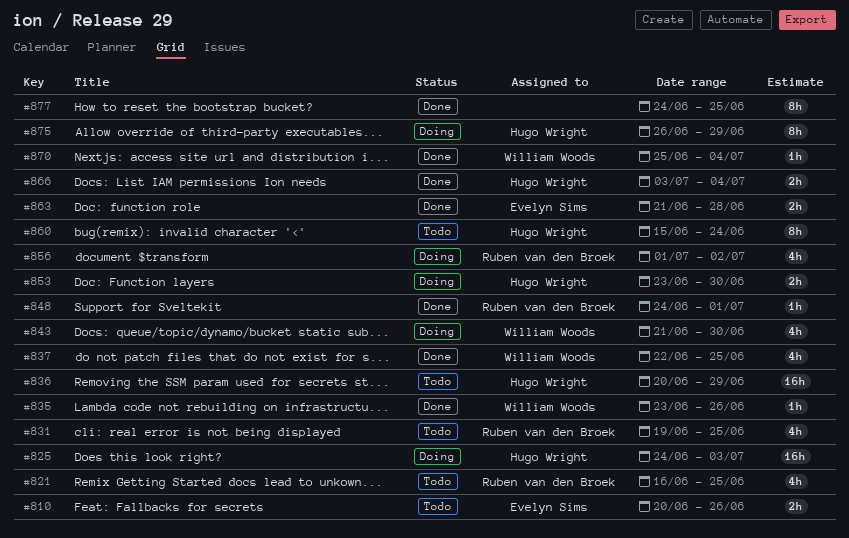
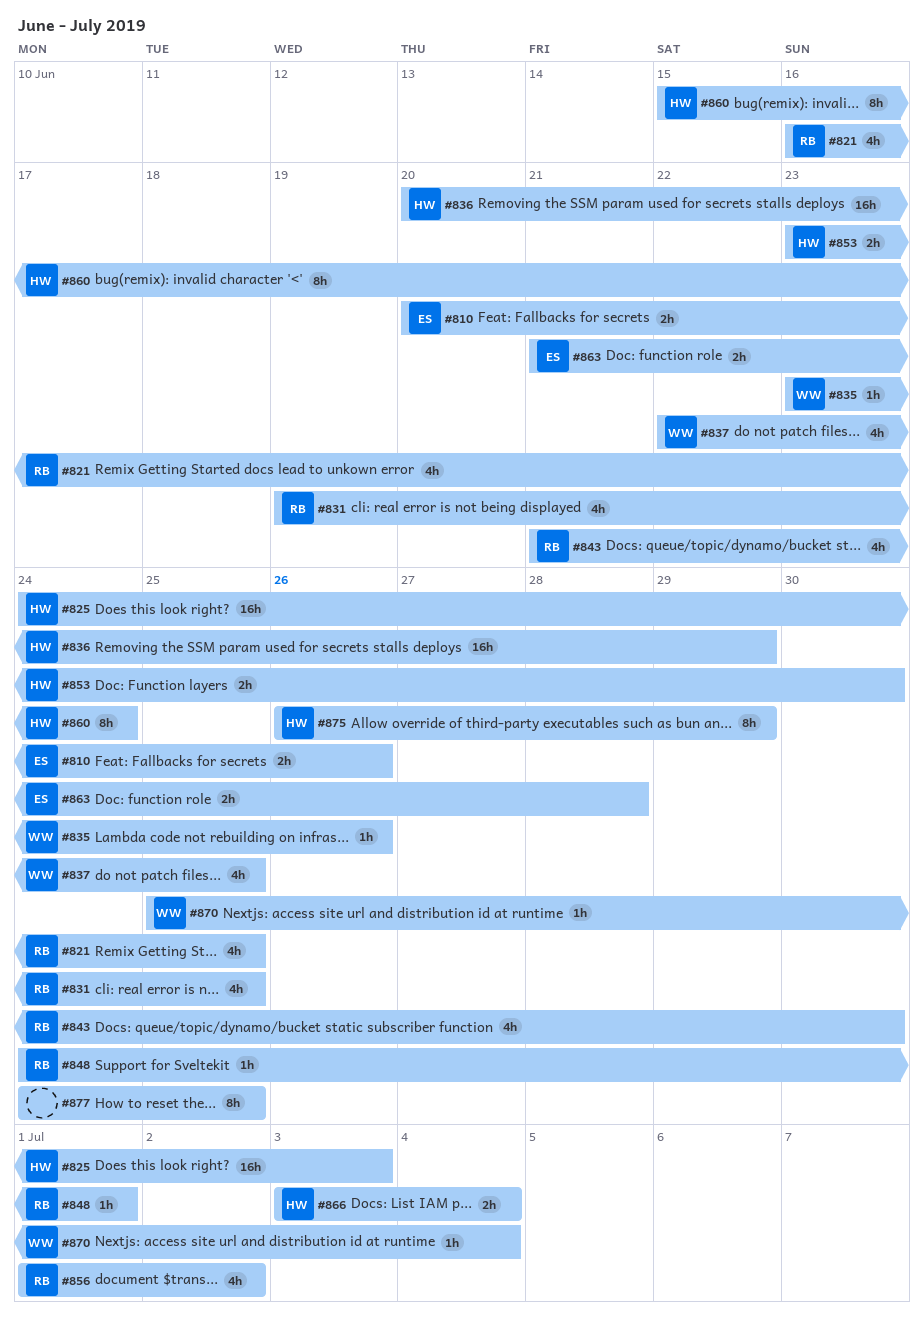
#843, owner: William Woods -> Ruben van den Broek

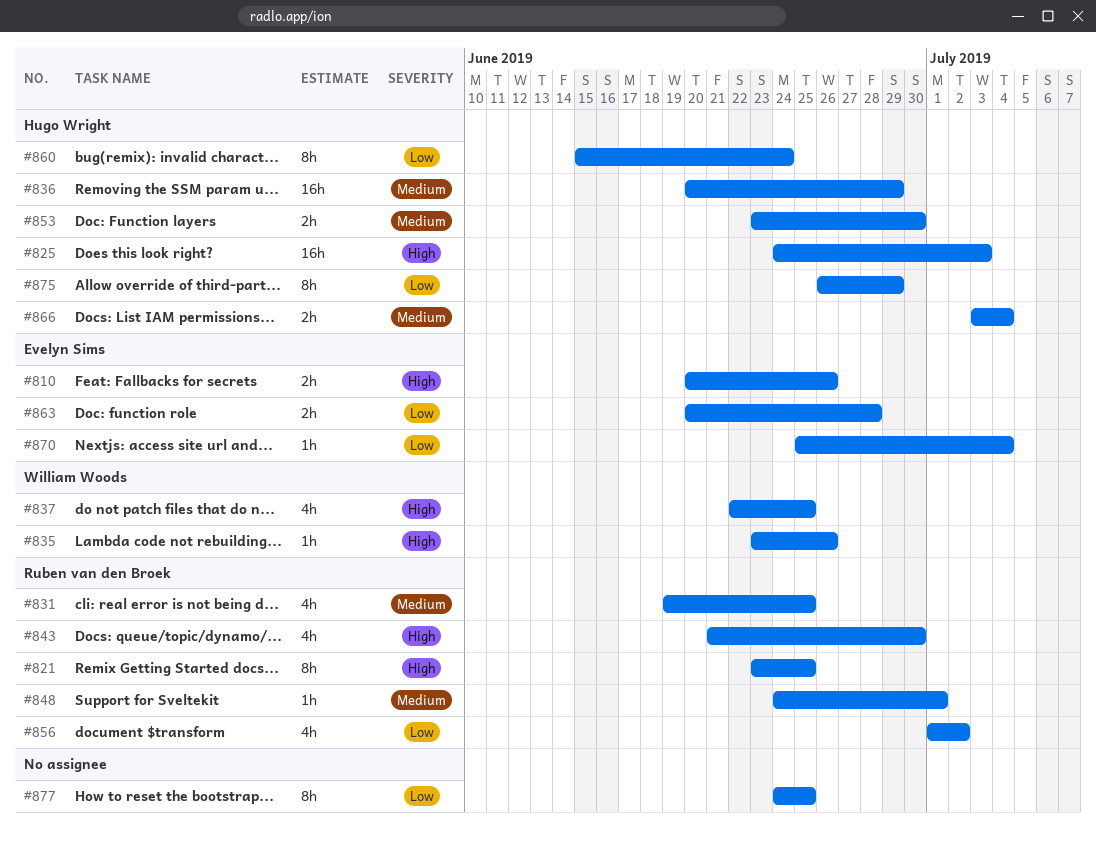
#821, estimate: 4h -> 8h
#821, start: Jun 16 -> Jun 23
#863, start: Jun 21 -> Jun 20
#870, owner: William Woods -> Evelyn Sims

